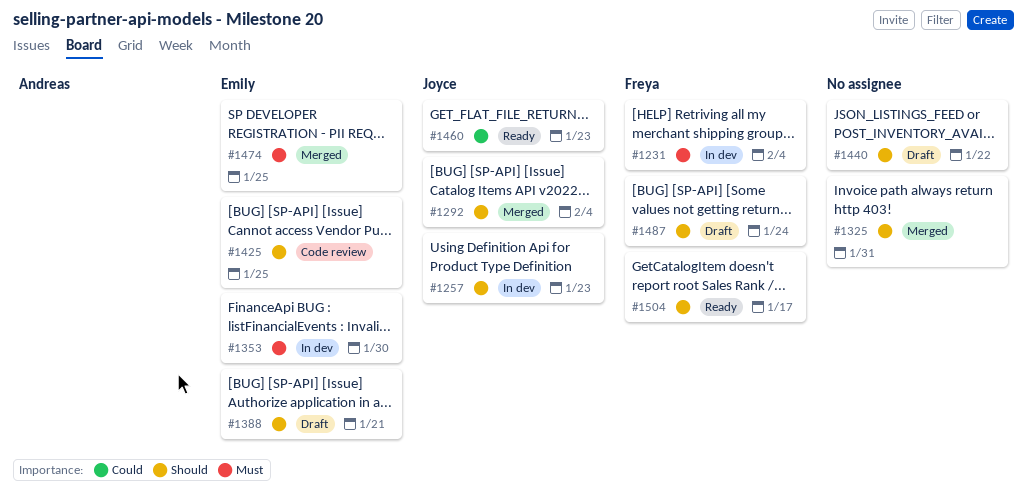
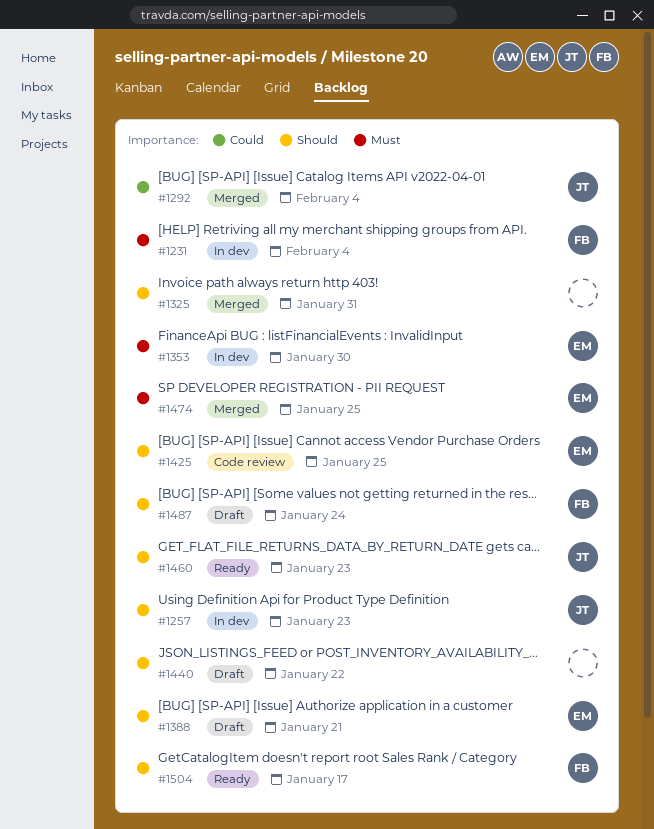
#1292, priority: Should -> Could
#1460, priority: Could -> Should

